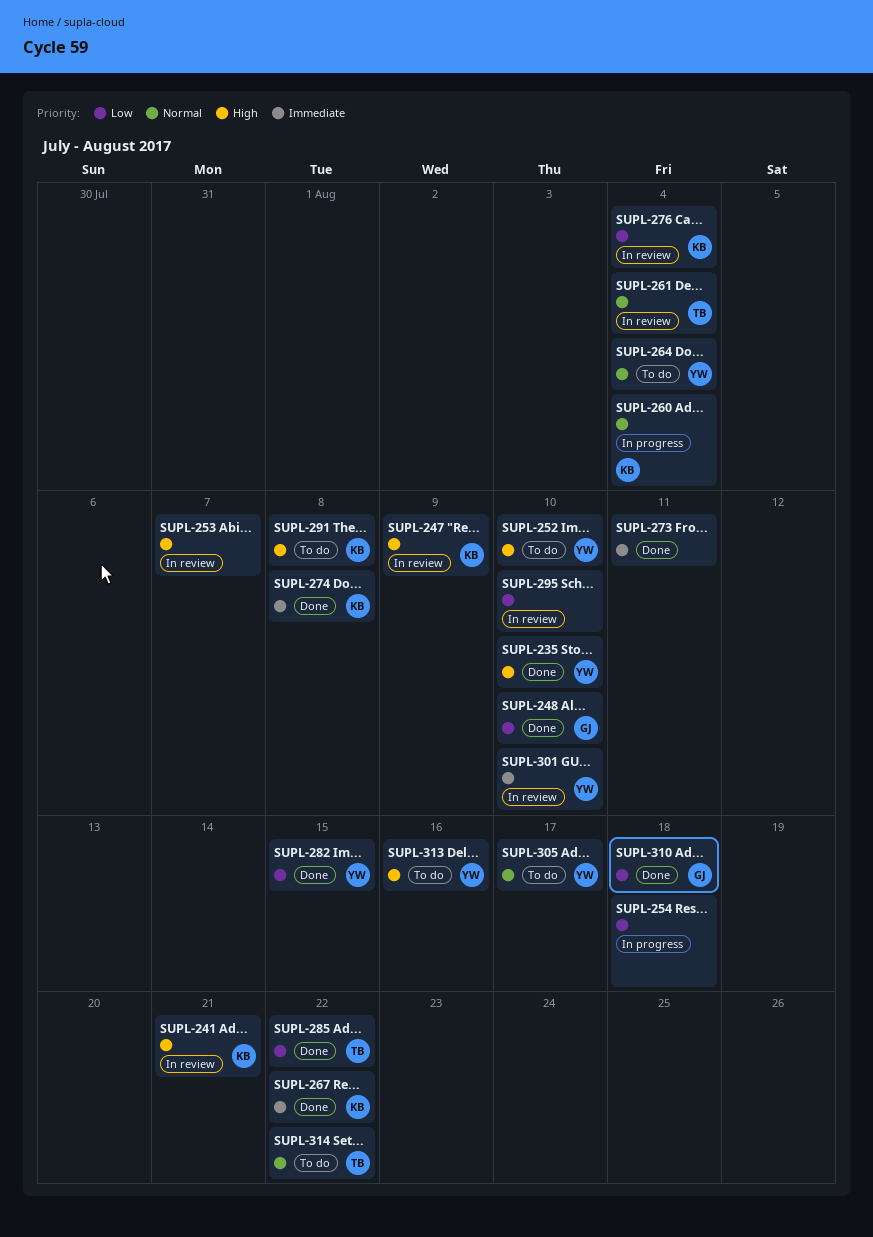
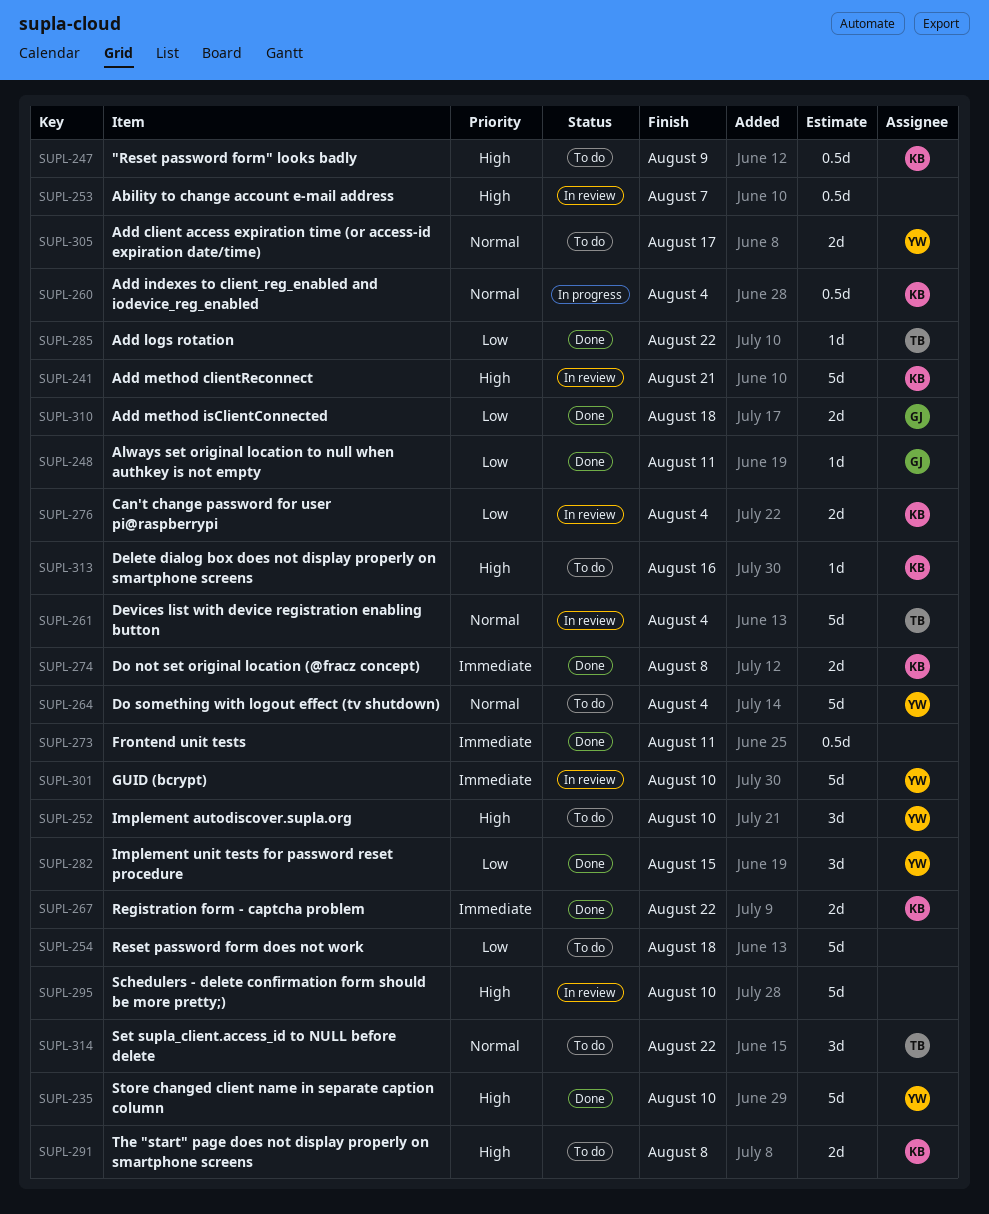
SUPL-247, status: In review -> To do
SUPL-248, due: Aug 10 -> Aug 11
SUPL-254, status: In progress -> To do
SUPL-295, priority: Low -> High
SUPL-313, owner: YW -> KB

